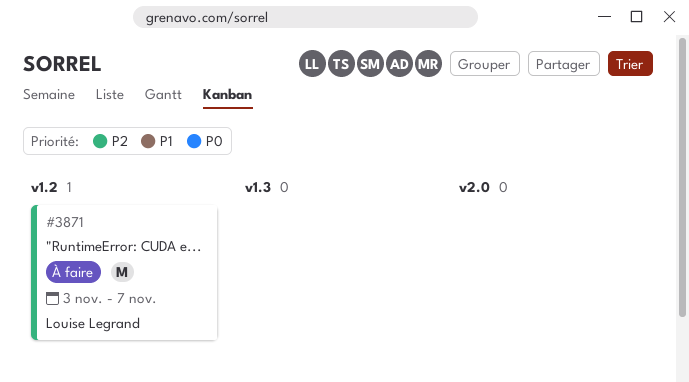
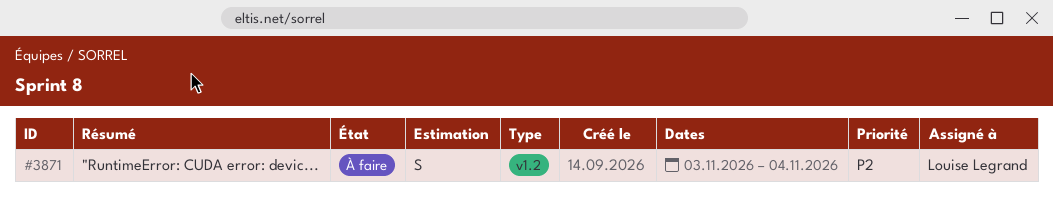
#3871, estimate: M -> S
#3871, due: Nov 7 -> Nov 4

